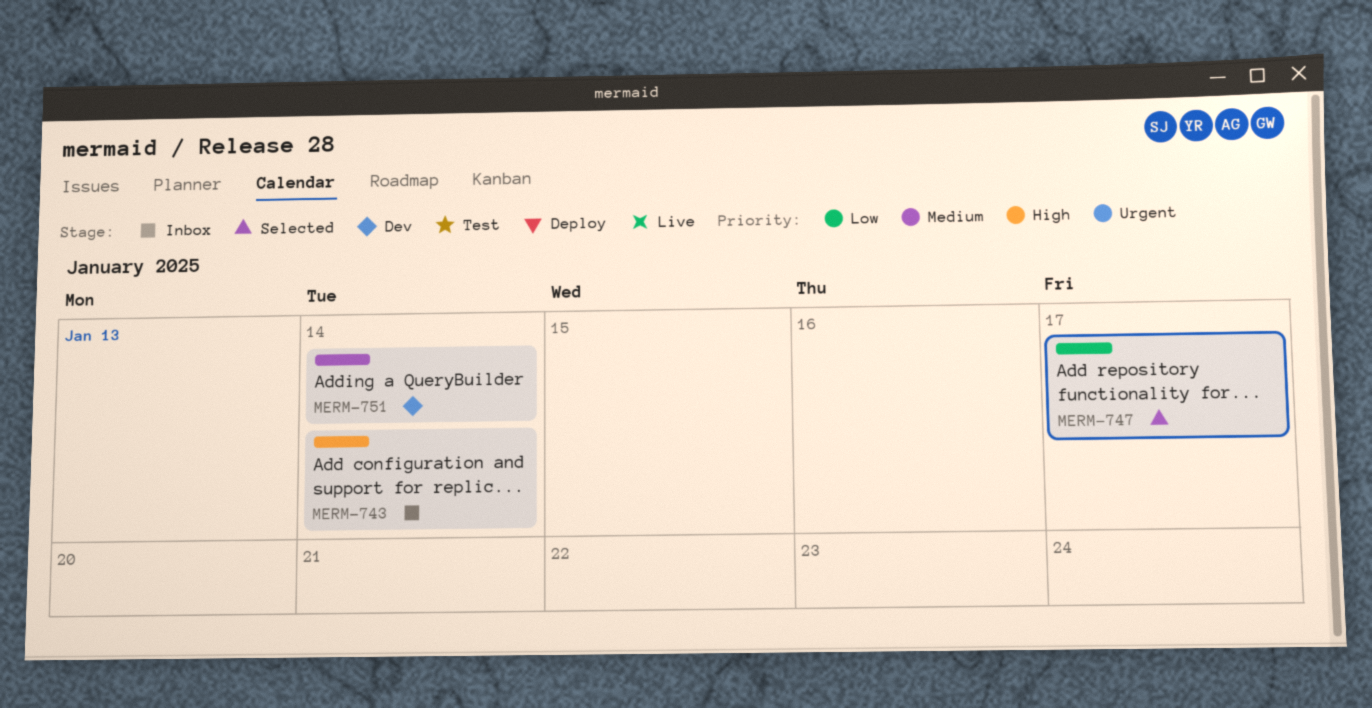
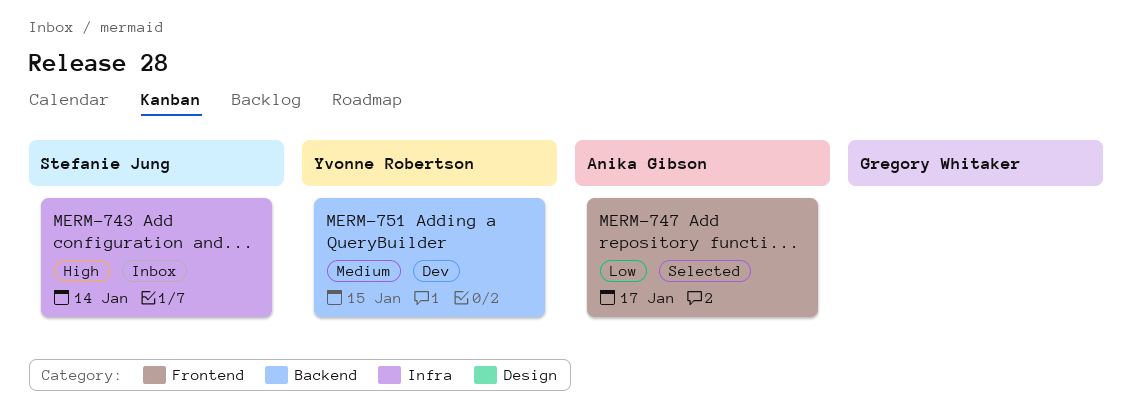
MERM-751, due: Jan 14 -> Jan 15

